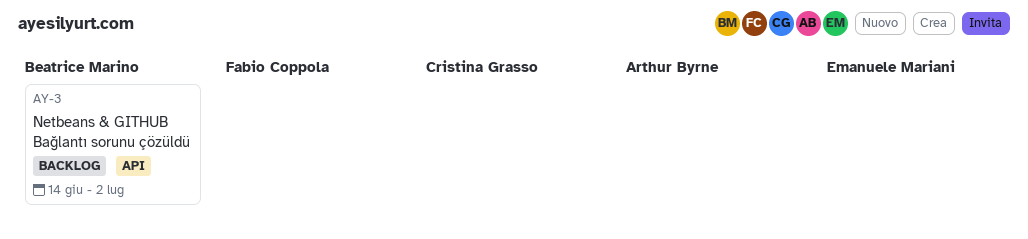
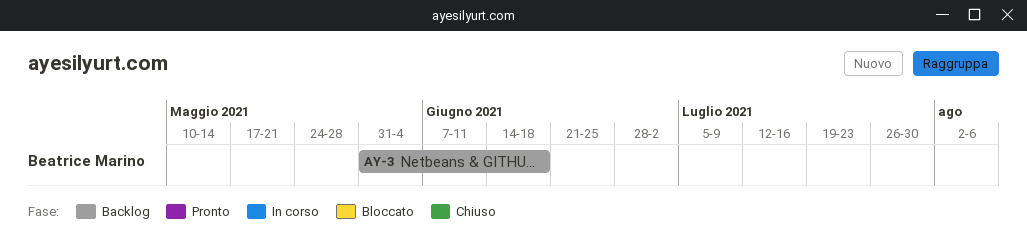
AY-3, start: Jun 14 -> May 31
AY-3, due: Jul 2 -> Jun 18

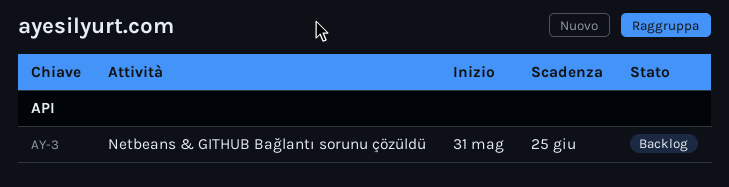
AY-3, due: Jun 18 -> Jun 25

